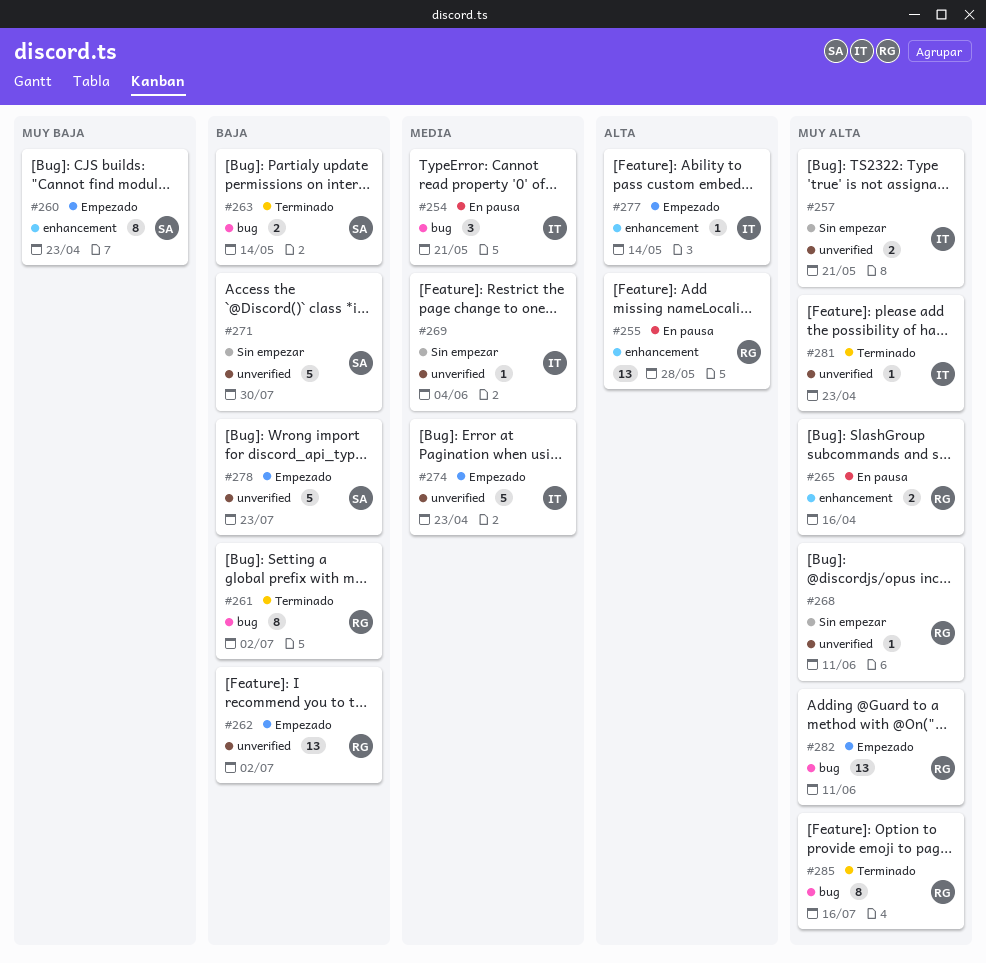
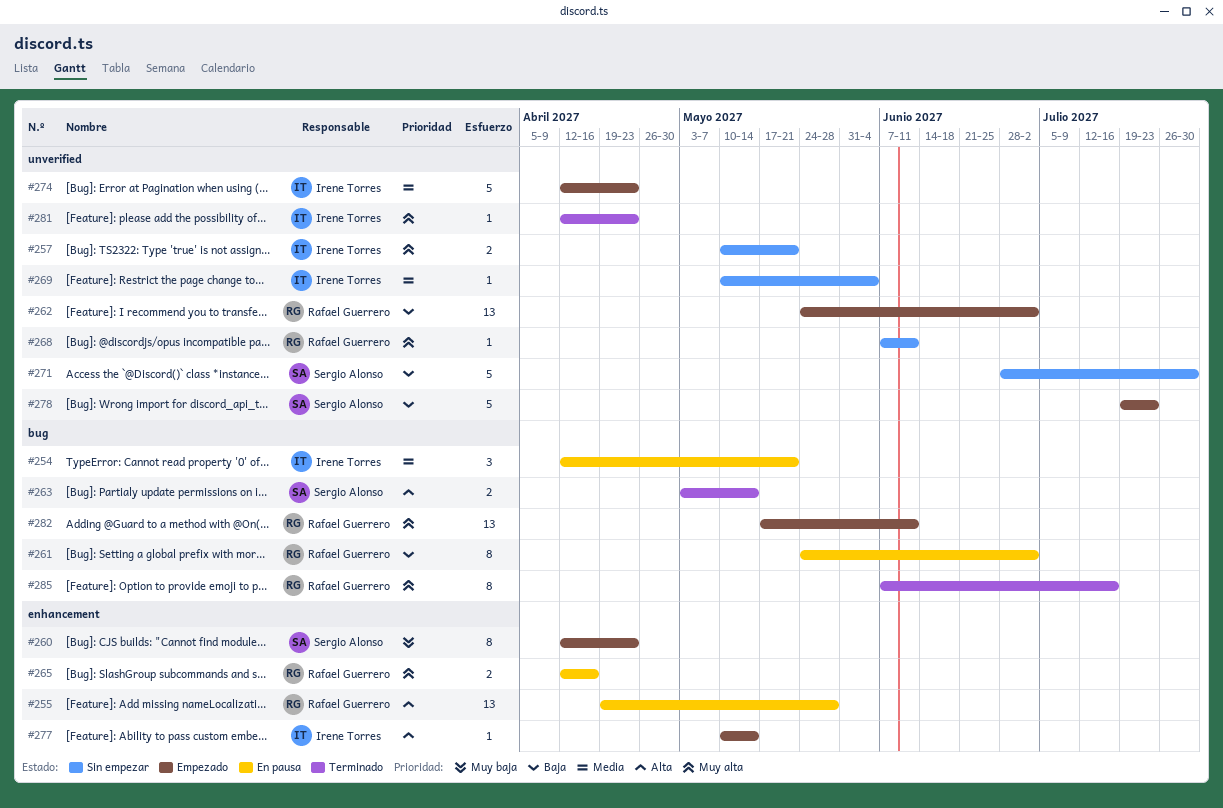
#261, status: Terminado -> En pausa
#263, priority: Baja -> Alta

